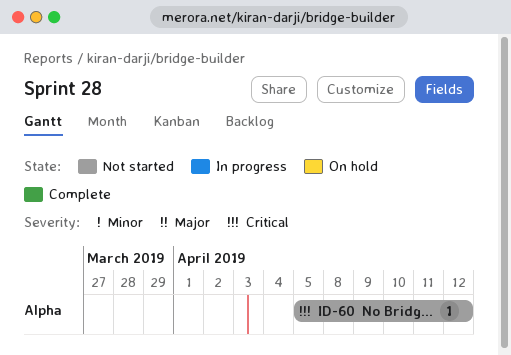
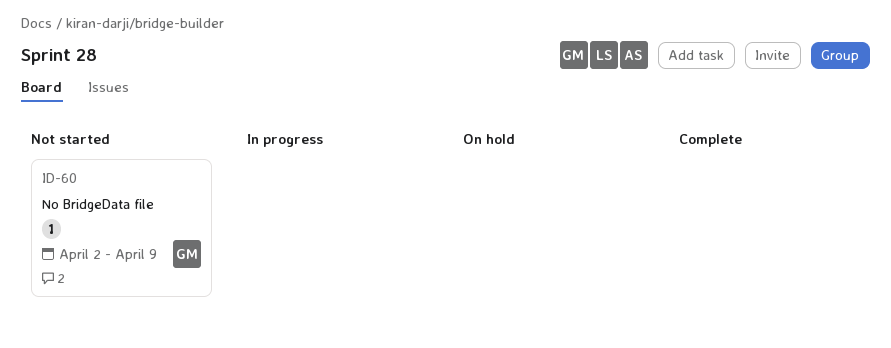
ID-60, start: Apr 5 -> Apr 2
ID-60, due: Apr 12 -> Apr 9

